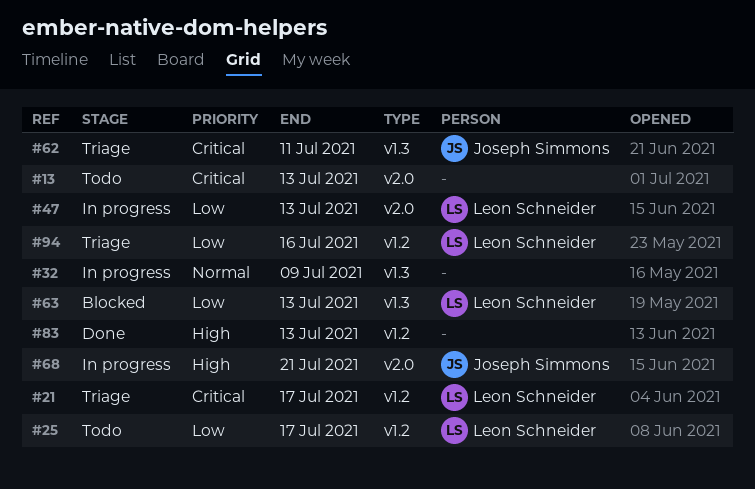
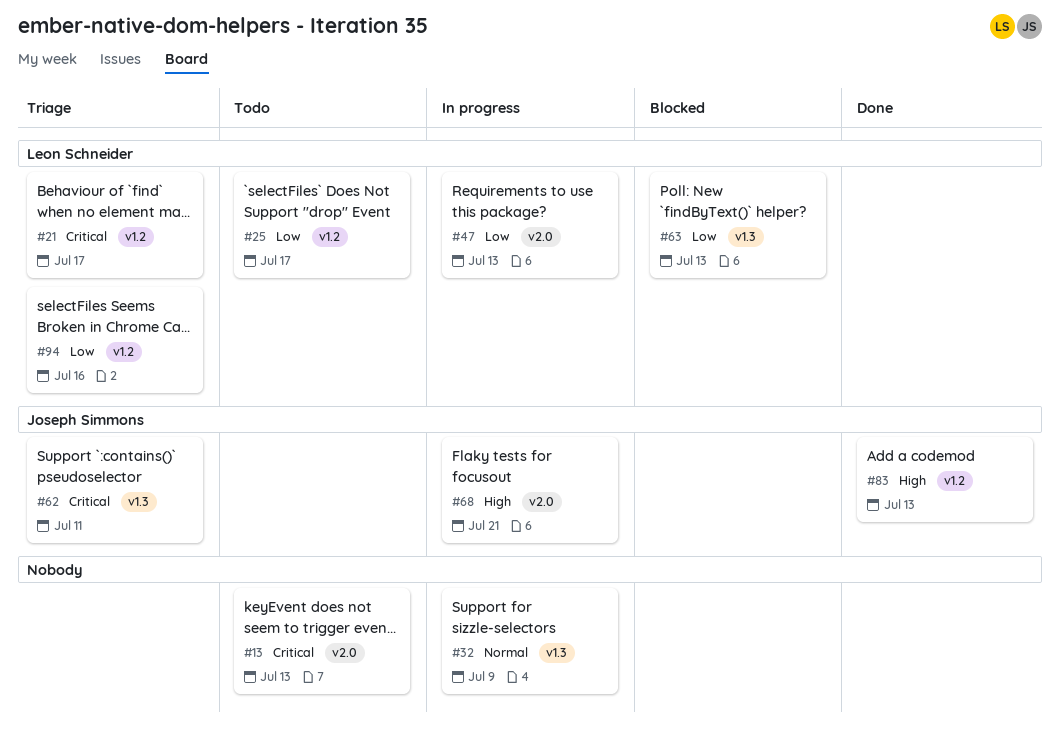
#83, owner: none -> Joseph Simmons

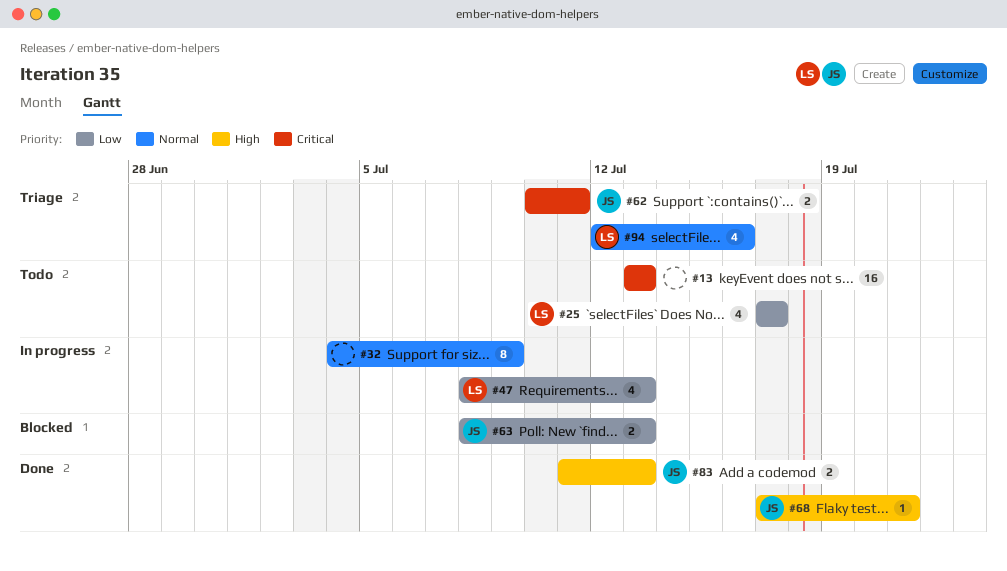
#21: present -> none
#63, owner: Leon Schneider -> Joseph Simmons
#68, status: In progress -> Done
#94, priority: Low -> Normal

